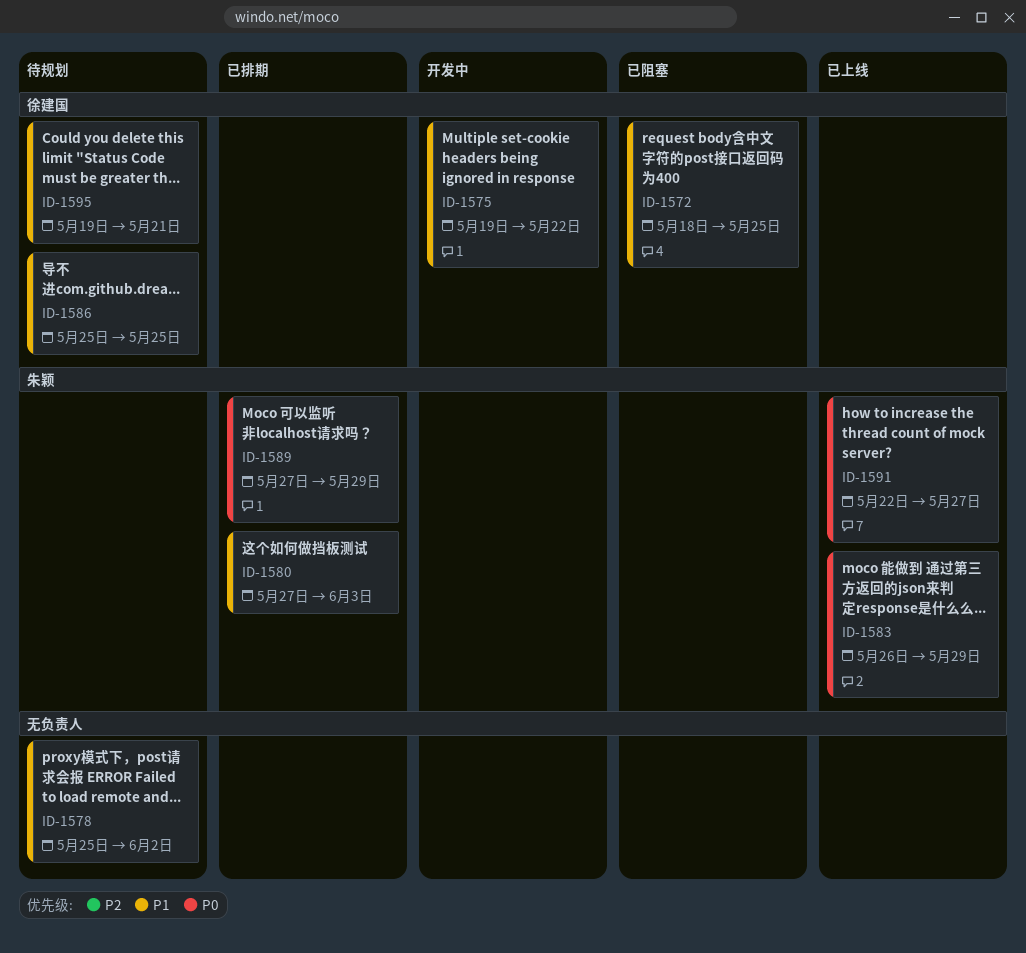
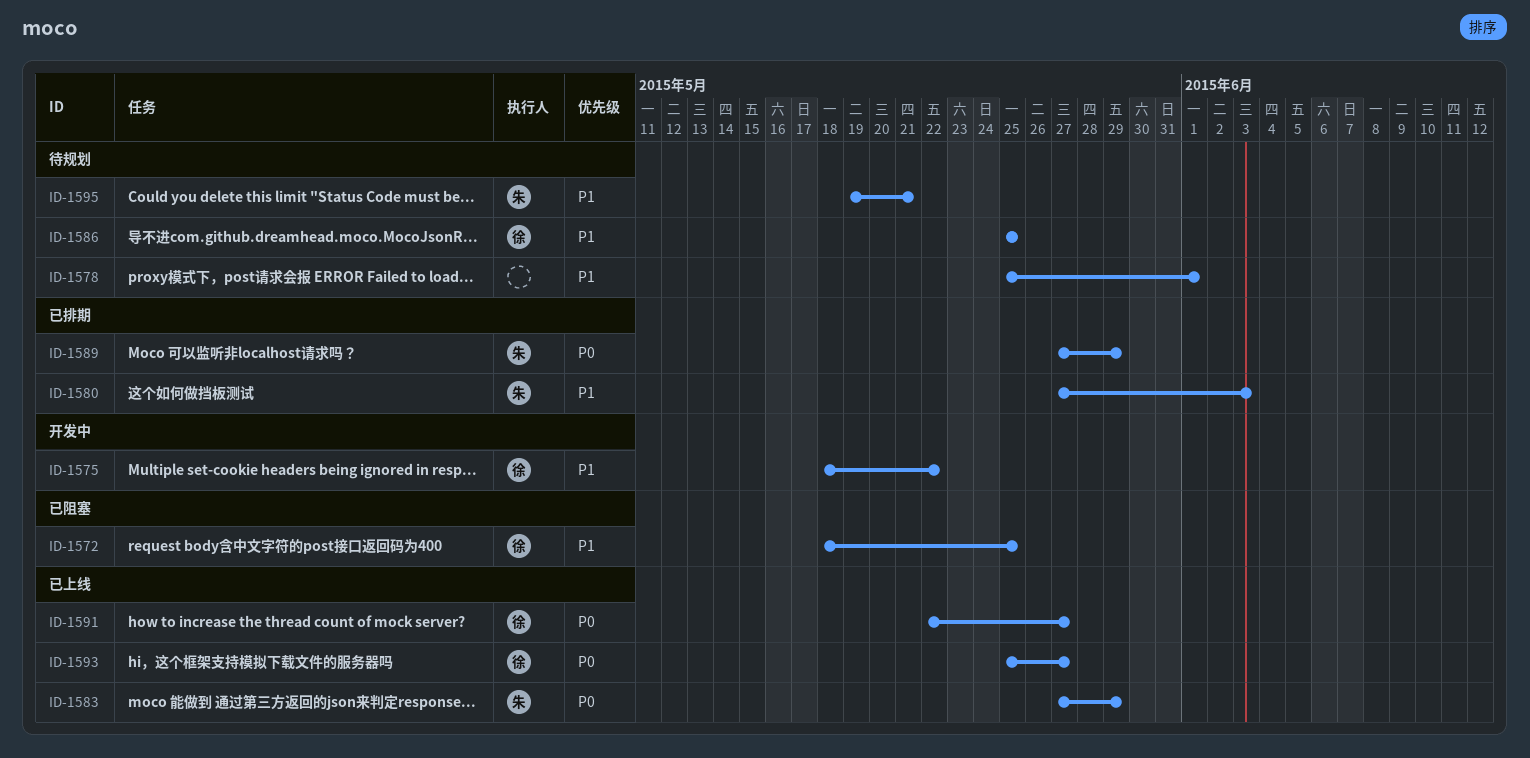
ID-1575, start: May 19 -> May 18
ID-1578, due: Jun 2 -> Jun 1
ID-1583, start: May 26 -> May 27
ID-1591, owner: 朱颖 -> 徐建国
ID-1593: none -> present
ID-1595, owner: 徐建国 -> 朱颖

